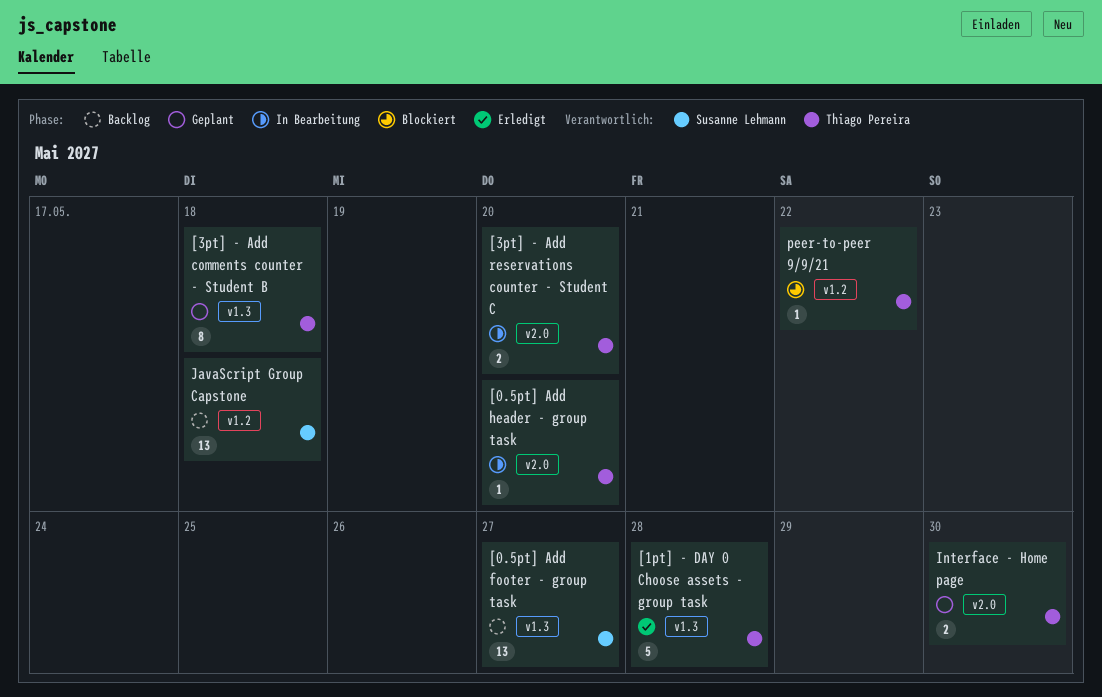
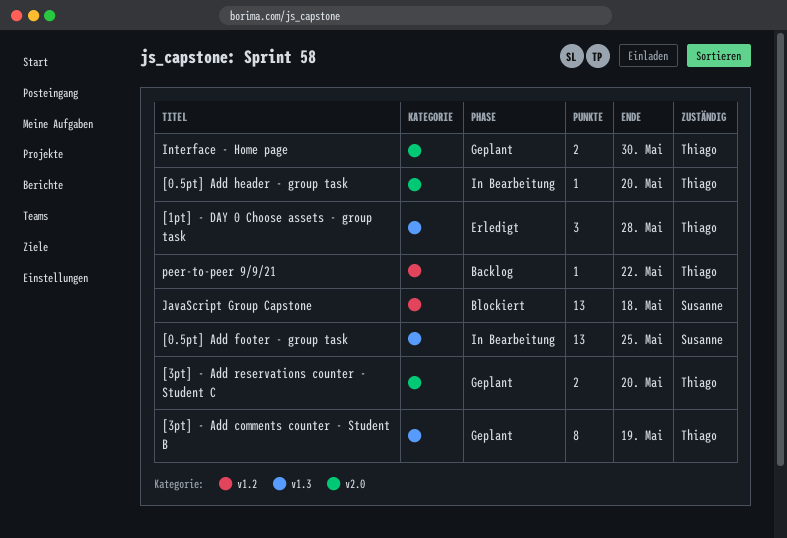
[0.5pt] Add footer - group task, status: Backlog -> In Bearbeitung
[0.5pt] Add footer - group task, due: May 27 -> May 25
[1pt] - DAY 0 Choose assets - group task, estimate: 5 -> 3
[3pt] - Add comments counter - Student B, due: May 18 -> May 19
[3pt] - Add reservations counter - Student C, status: In Bearbeitung -> Geplant
JavaScript Group Capstone, status: Backlog -> Blockiert
peer-to-peer 9/9/21, status: Blockiert -> Backlog

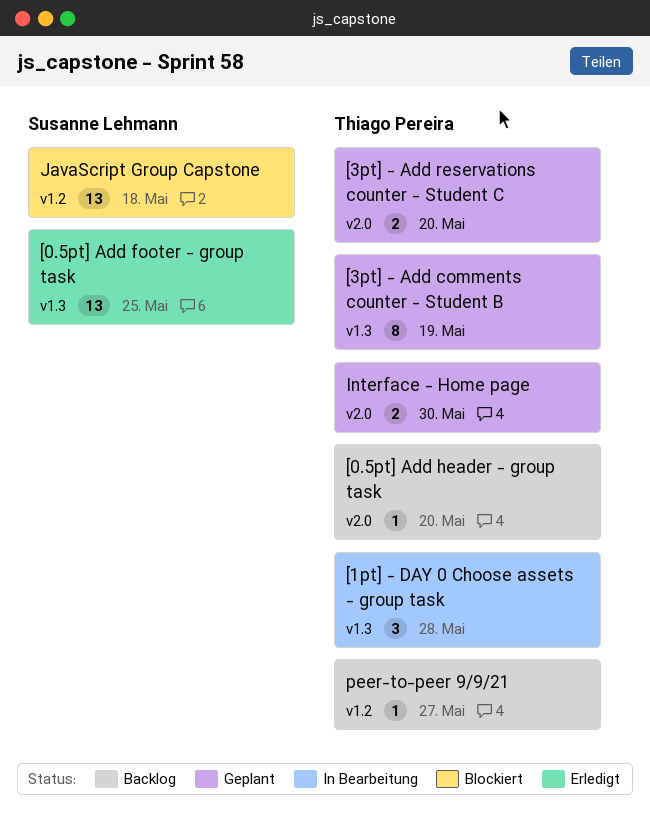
[0.5pt] Add footer - group task, status: In Bearbeitung -> Erledigt
[0.5pt] Add header - group task, status: In Bearbeitung -> Backlog
[1pt] - DAY 0 Choose assets - group task, status: Erledigt -> In Bearbeitung
peer-to-peer 9/9/21, due: May 22 -> May 27

